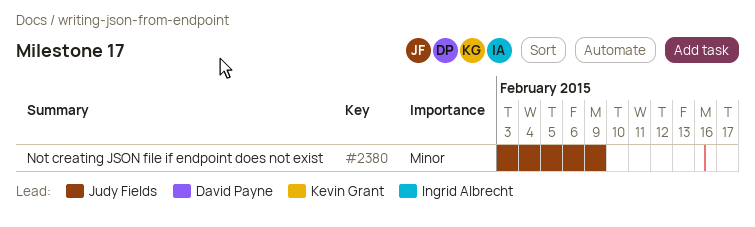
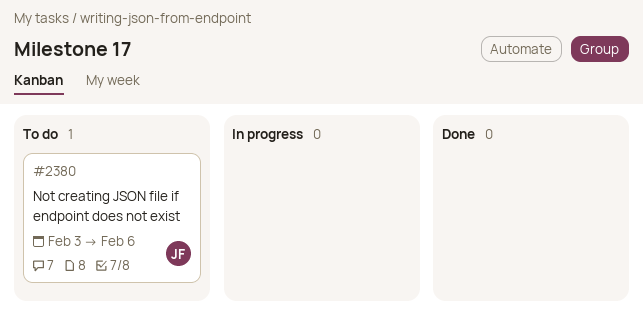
#2380, due: Feb 9 -> Feb 6

